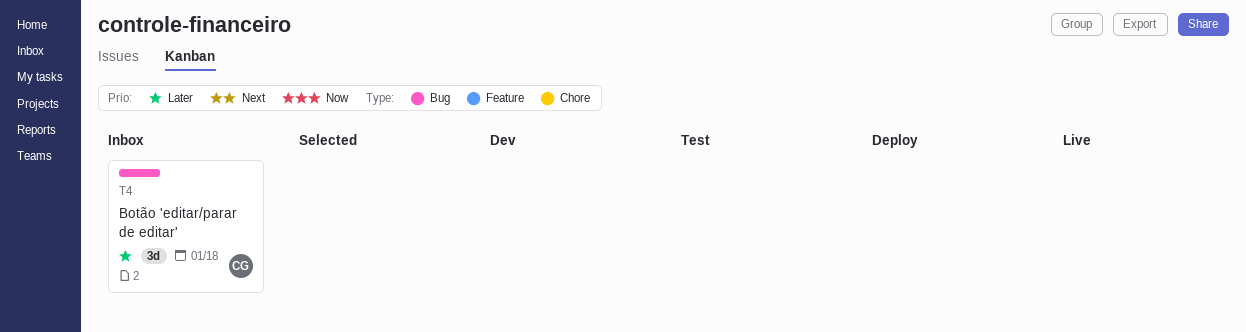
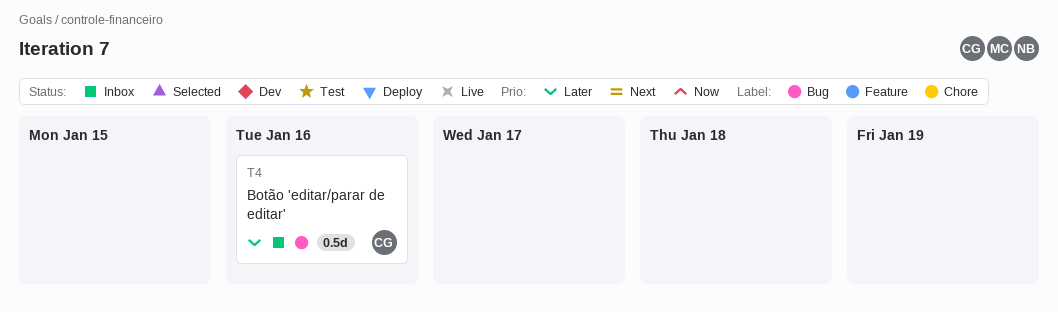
T4, estimate: 3d -> 0.5d
T4, due: Jan 18 -> Jan 16

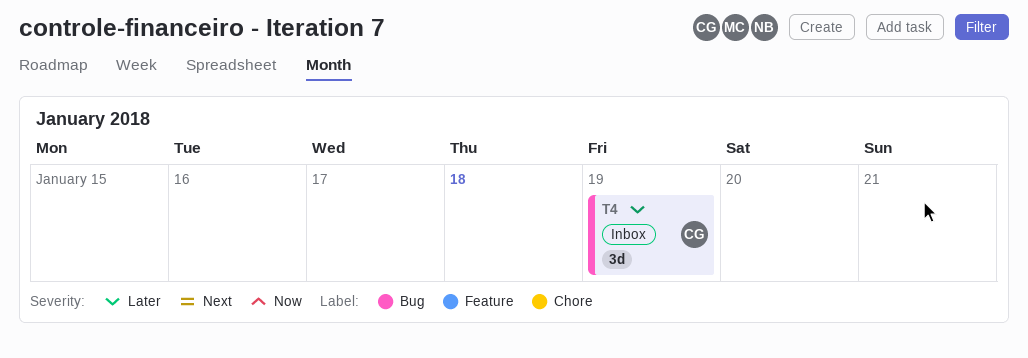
T4, estimate: 0.5d -> 3d
T4, due: Jan 16 -> Jan 19

